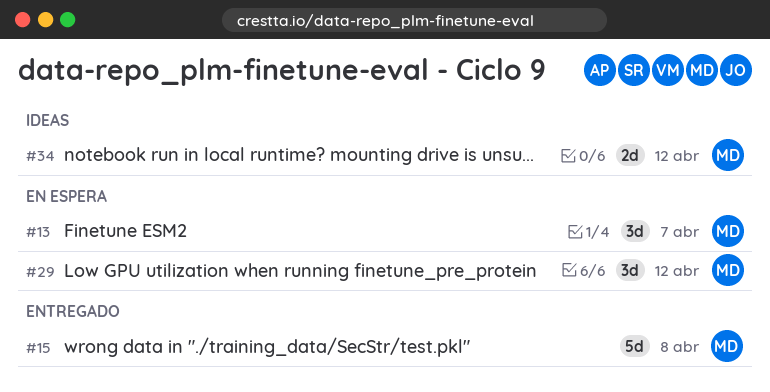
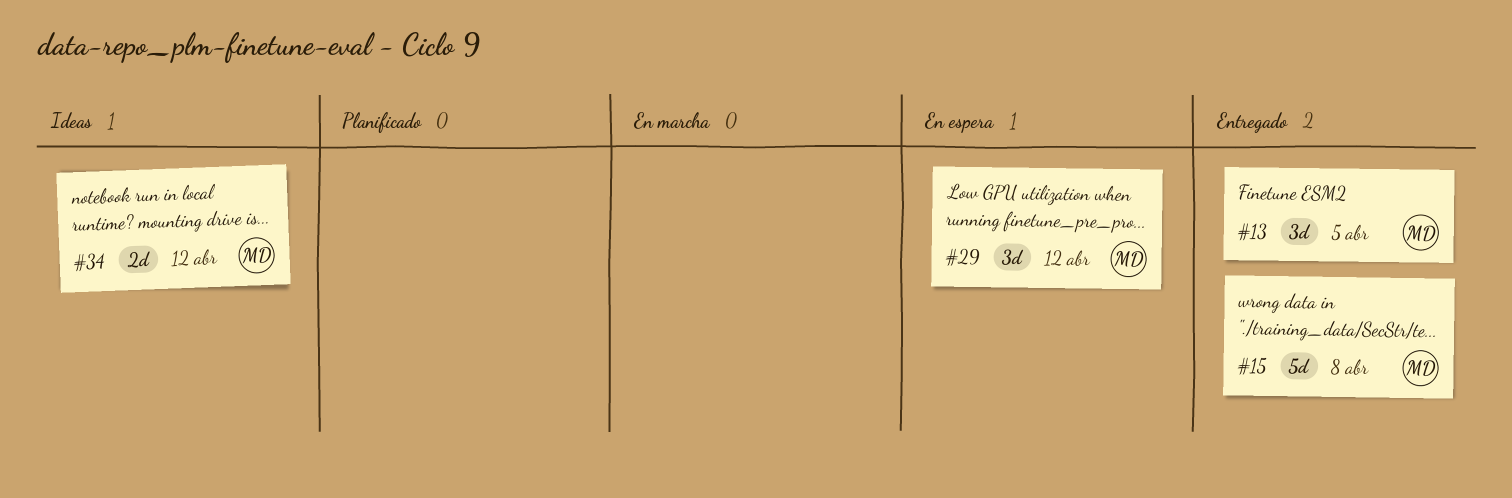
#13, status: En espera -> Entregado
#13, due: Apr 7 -> Apr 5

